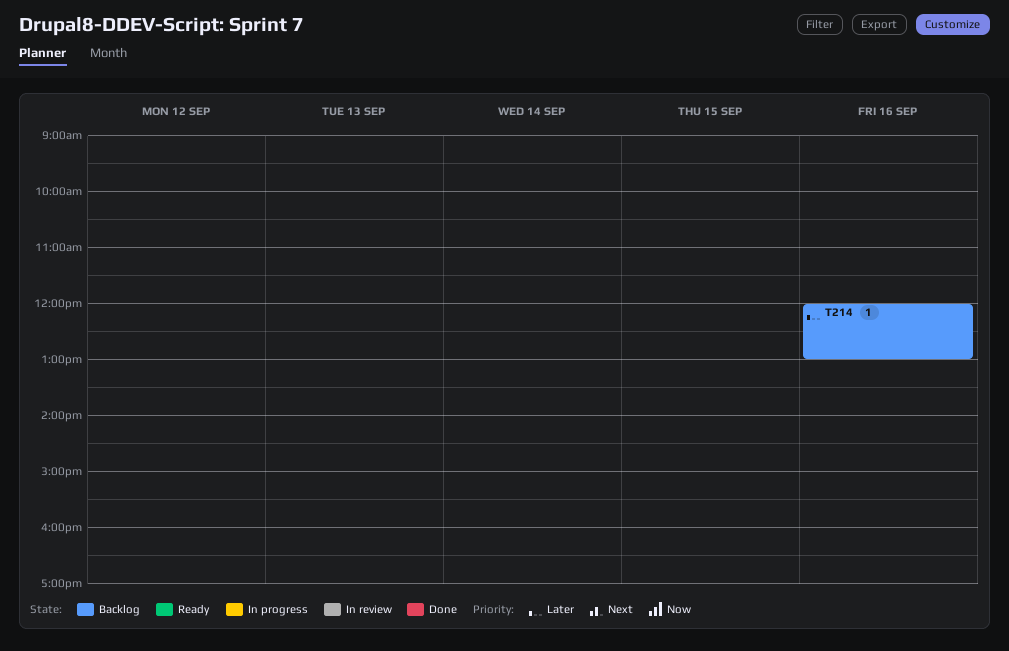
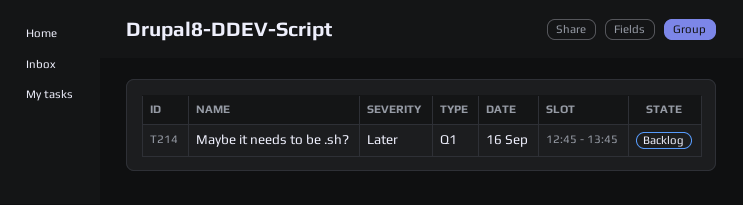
T214, begins: 12:00 -> 12:45
T214, ends: 13:00 -> 13:45

